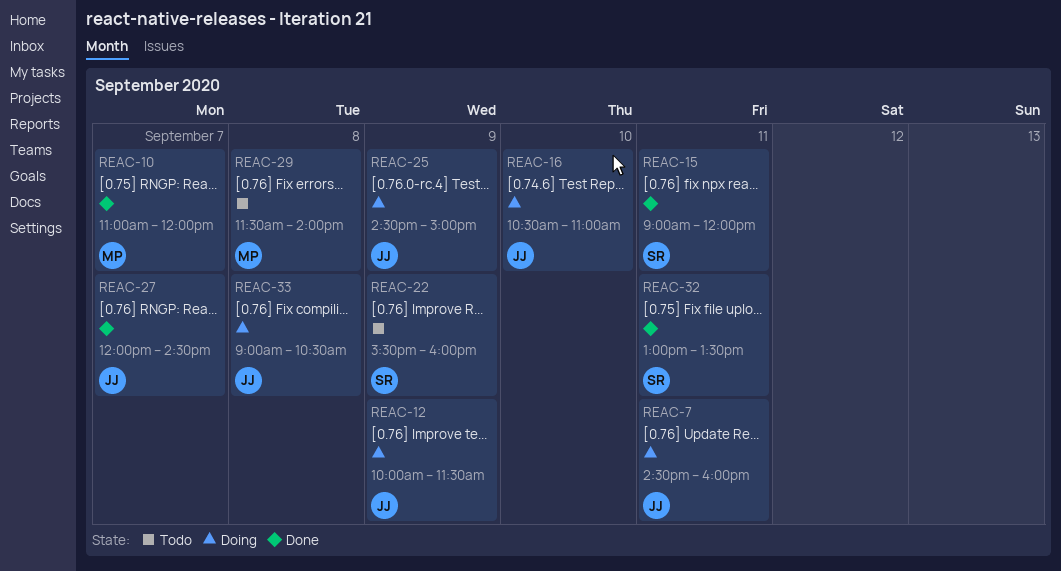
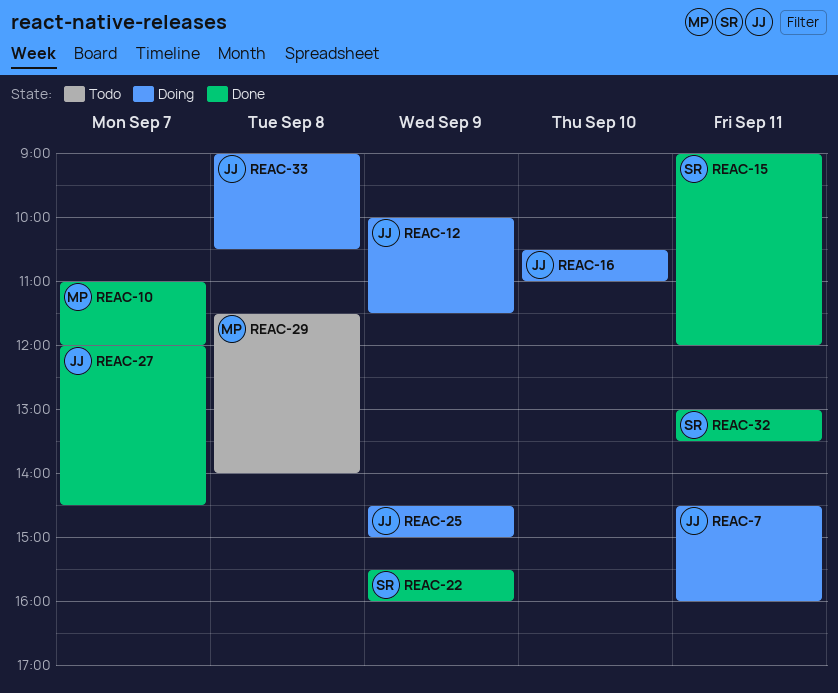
REAC-22, status: Todo -> Done

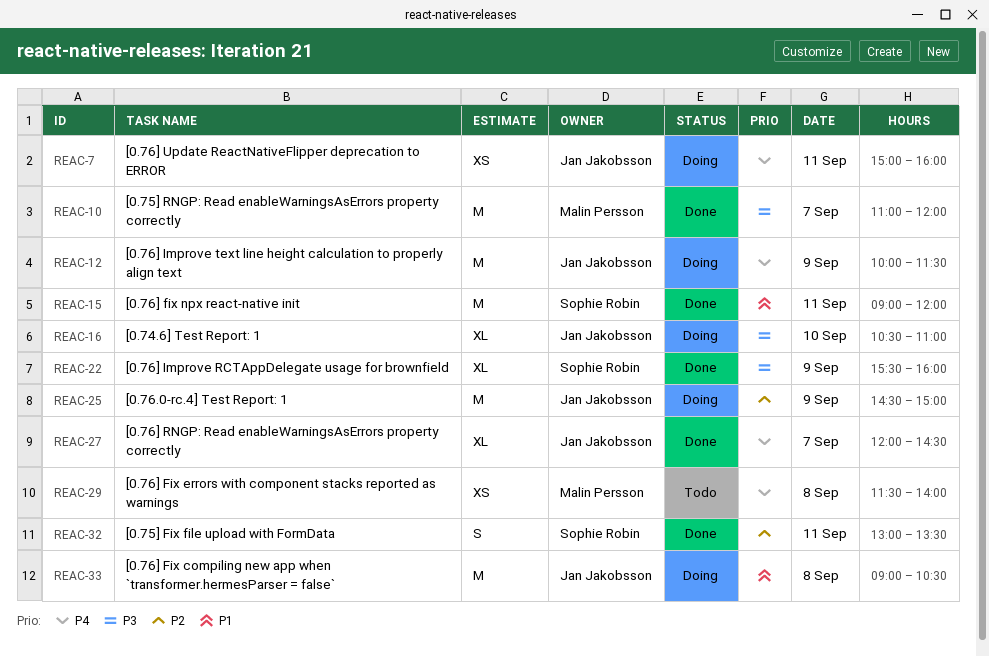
REAC-7, begins: 14:30 -> 15:00

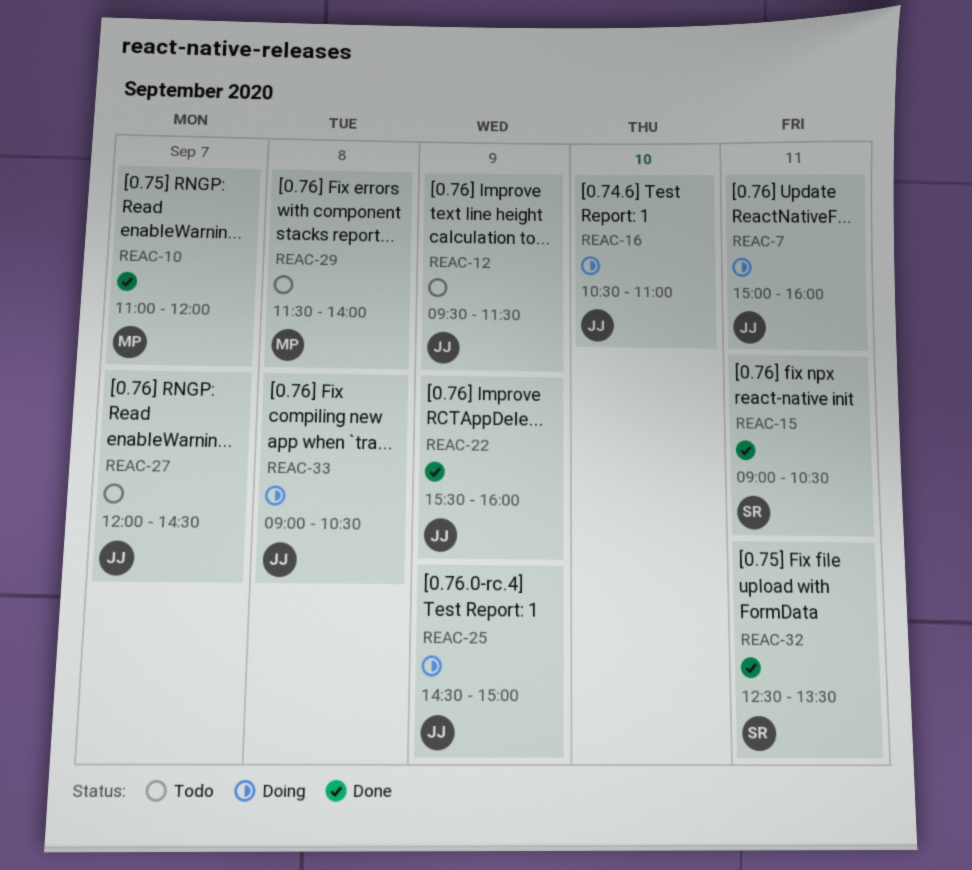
REAC-12, status: Doing -> Todo
REAC-12, begins: 10:00 -> 09:30
REAC-15, ends: 12:00 -> 10:30
REAC-22, owner: Sophie Robin -> Jan Jakobsson
REAC-27, status: Done -> Todo
REAC-32, begins: 13:00 -> 12:30

